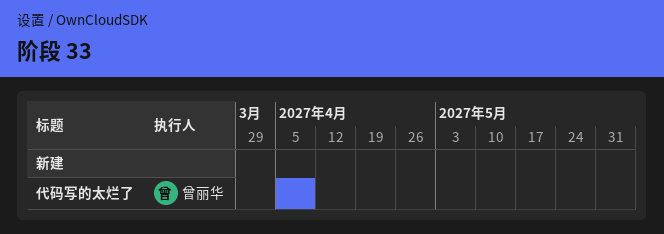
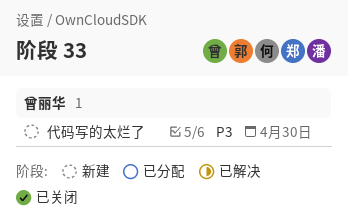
代码写的太烂了, due: Apr 9 -> Apr 30

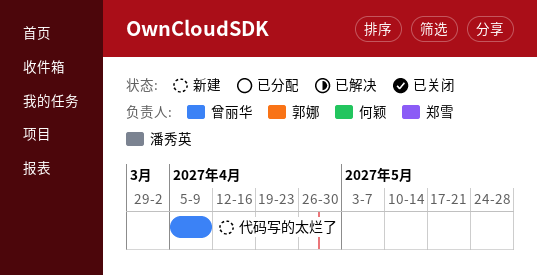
代码写的太烂了, due: Apr 30 -> Apr 9

